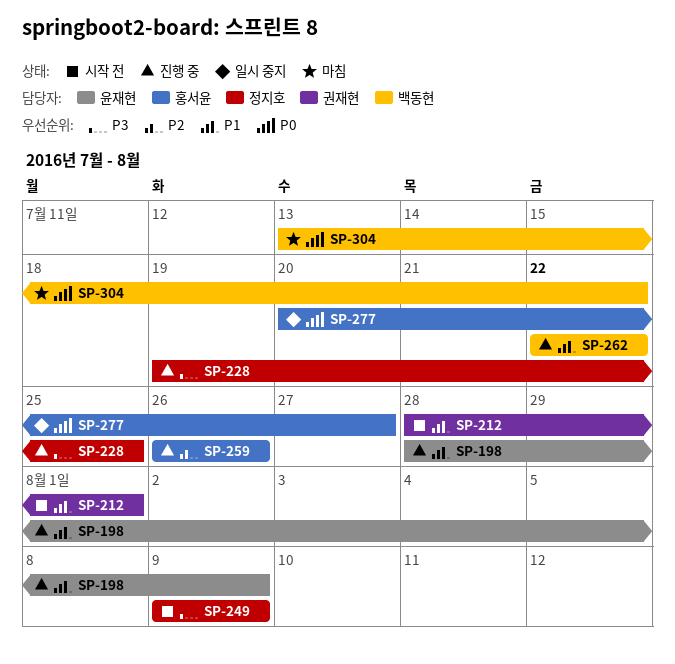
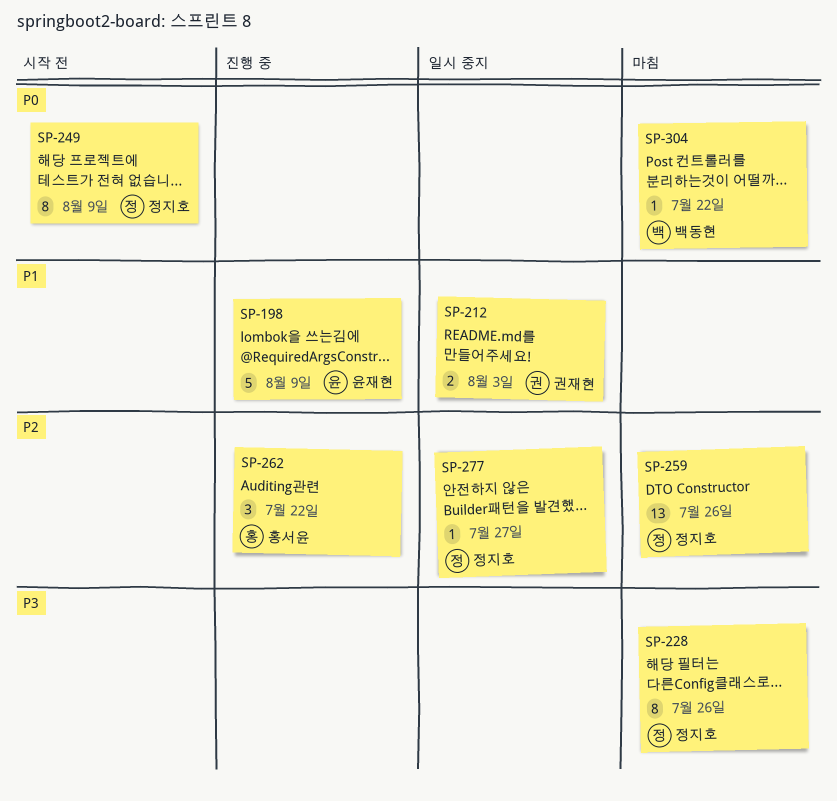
SP-212, status: 시작 전 -> 일시 중지
SP-212, due: Aug 1 -> Aug 3
SP-228, status: 진행 중 -> 마침
SP-228, due: Jul 25 -> Jul 26
SP-249, priority: P3 -> P0
SP-259, status: 진행 중 -> 마침
SP-259, owner: 홍서윤 -> 정지호
SP-262, owner: 백동현 -> 홍서윤
SP-262, priority: P1 -> P2
SP-277, owner: 홍서윤 -> 정지호
SP-277, priority: P0 -> P2

